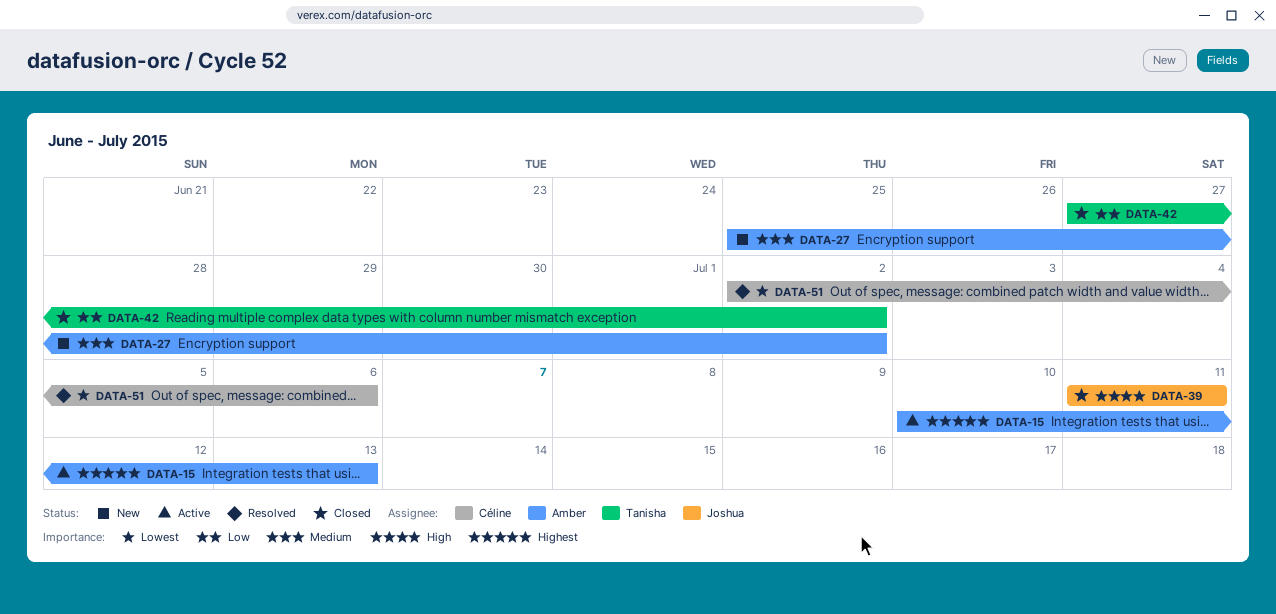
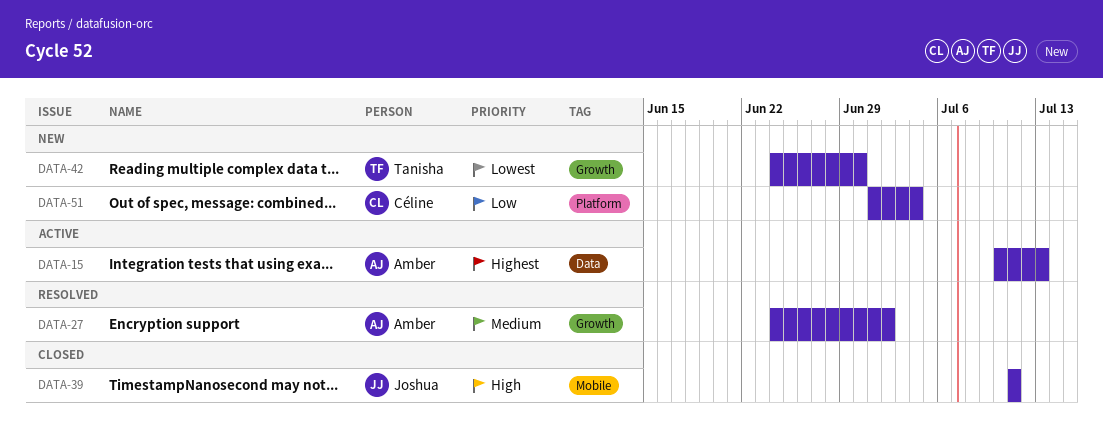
DATA-27, status: New -> Resolved
DATA-27, start: Jun 25 -> Jun 24
DATA-42, status: Closed -> New
DATA-42, priority: Low -> Lowest
DATA-42, start: Jun 27 -> Jun 24
DATA-42, due: Jul 2 -> Jun 30
DATA-51, status: Resolved -> New
DATA-51, priority: Lowest -> Low
DATA-51, start: Jul 2 -> Jul 1
DATA-51, due: Jul 6 -> Jul 4

